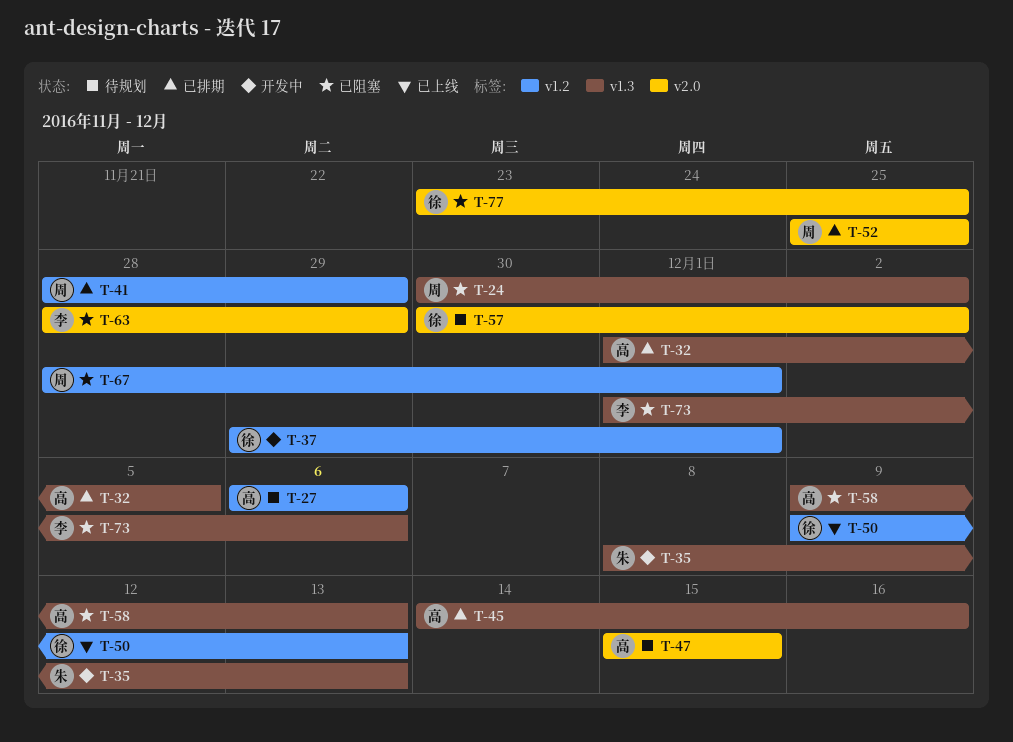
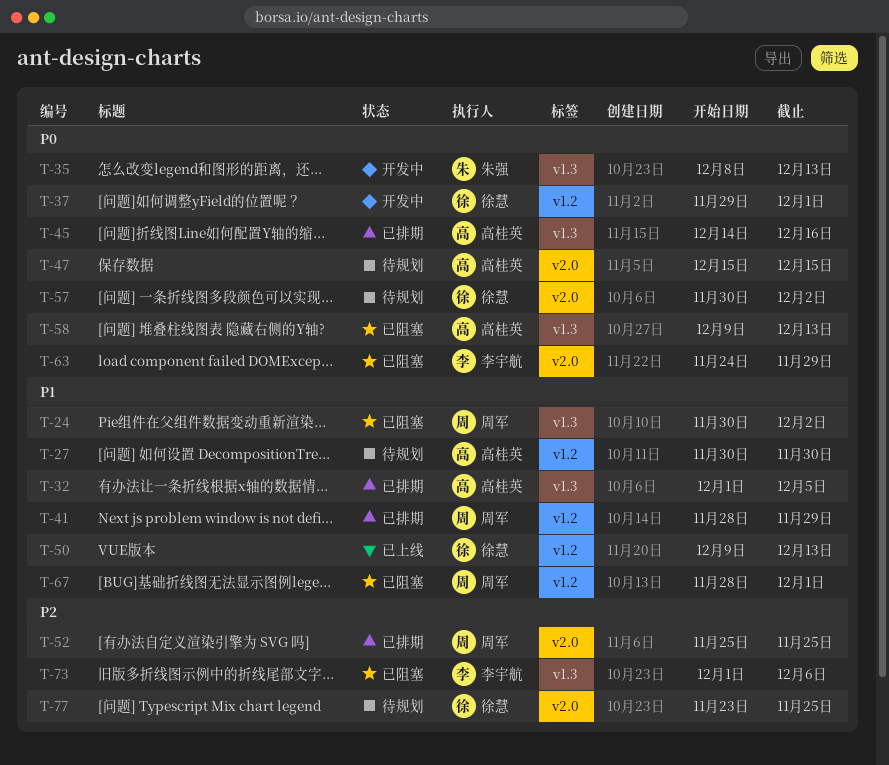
T-27, start: Dec 6 -> Nov 30
T-27, due: Dec 6 -> Nov 30
T-63, start: Nov 28 -> Nov 24
T-77, status: 已阻塞 -> 待规划

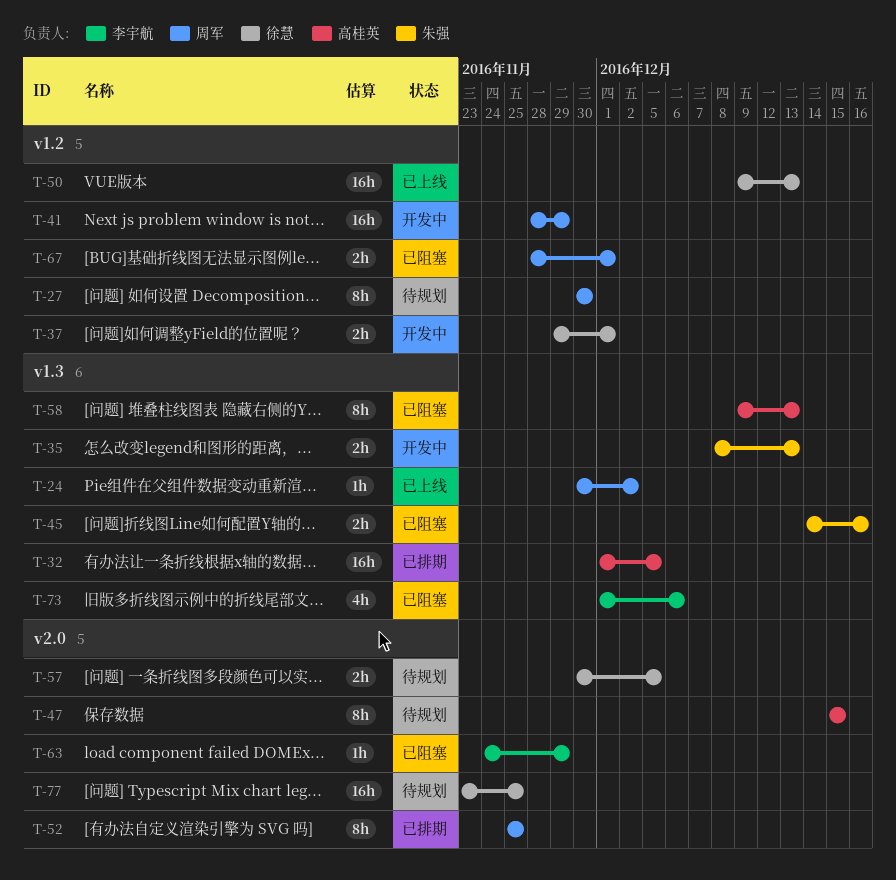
T-24, status: 已阻塞 -> 已上线
T-27, owner: 高桂英 -> 周军
T-41, status: 已排期 -> 开发中
T-45, status: 已排期 -> 已阻塞
T-45, owner: 高桂英 -> 朱强
T-57, due: Dec 2 -> Dec 5

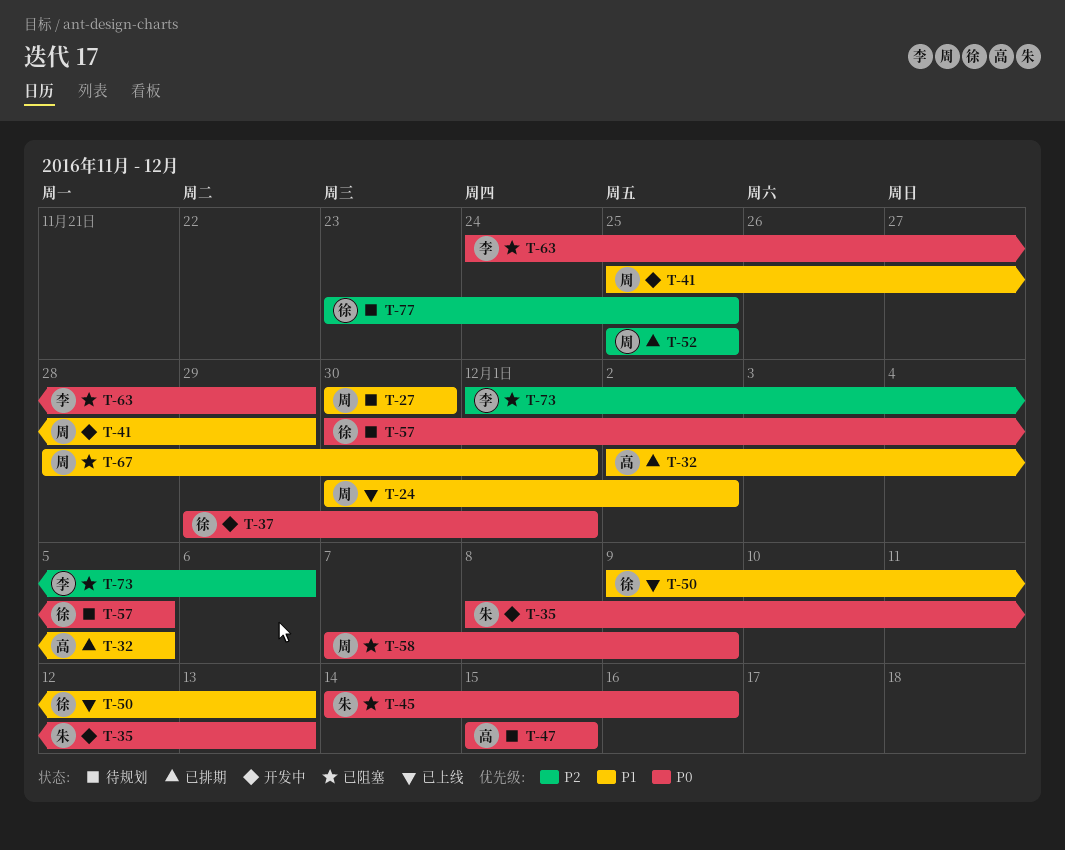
T-32, start: Dec 1 -> Dec 2
T-41, start: Nov 28 -> Nov 25
T-58, owner: 高桂英 -> 周军
T-58, start: Dec 9 -> Dec 7
T-58, due: Dec 13 -> Dec 9

